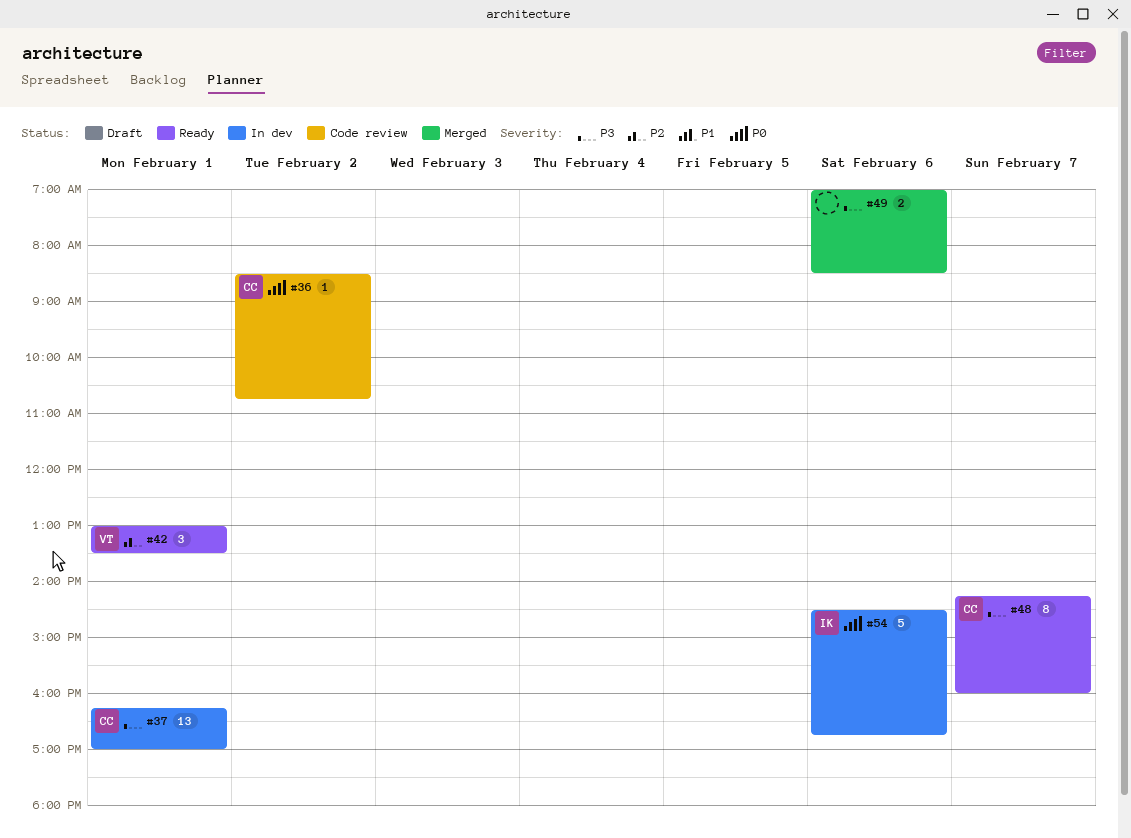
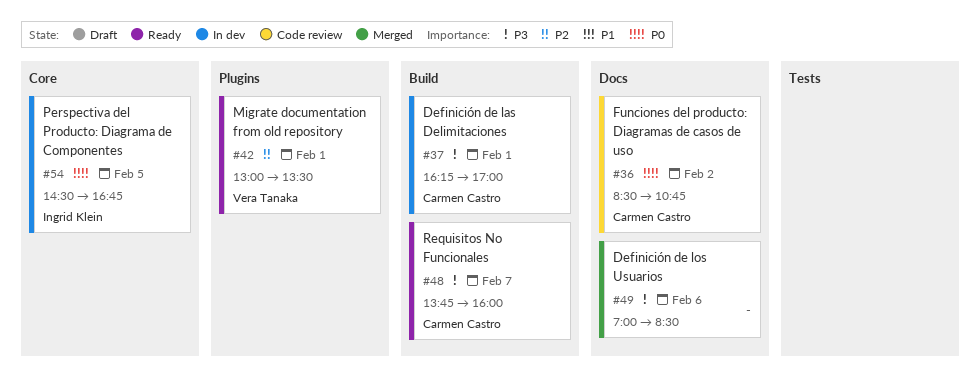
#48, begins: 14:15 -> 13:45
#54, day: Feb 6 -> Feb 5

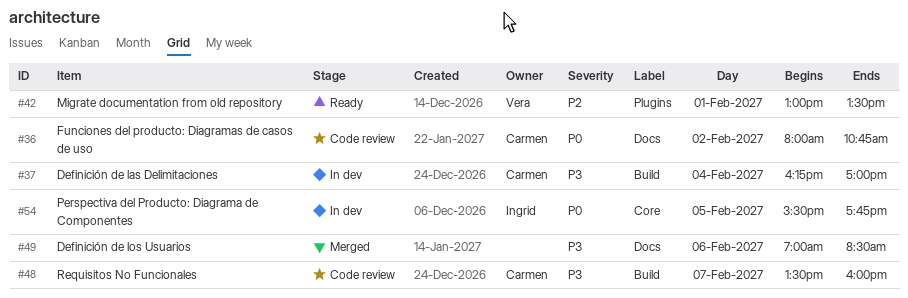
#36, begins: 08:30 -> 08:00
#37, day: Feb 1 -> Feb 4
#48, status: Ready -> Code review
#48, begins: 13:45 -> 13:30
#54, begins: 14:30 -> 15:30
#54, ends: 16:45 -> 17:45

